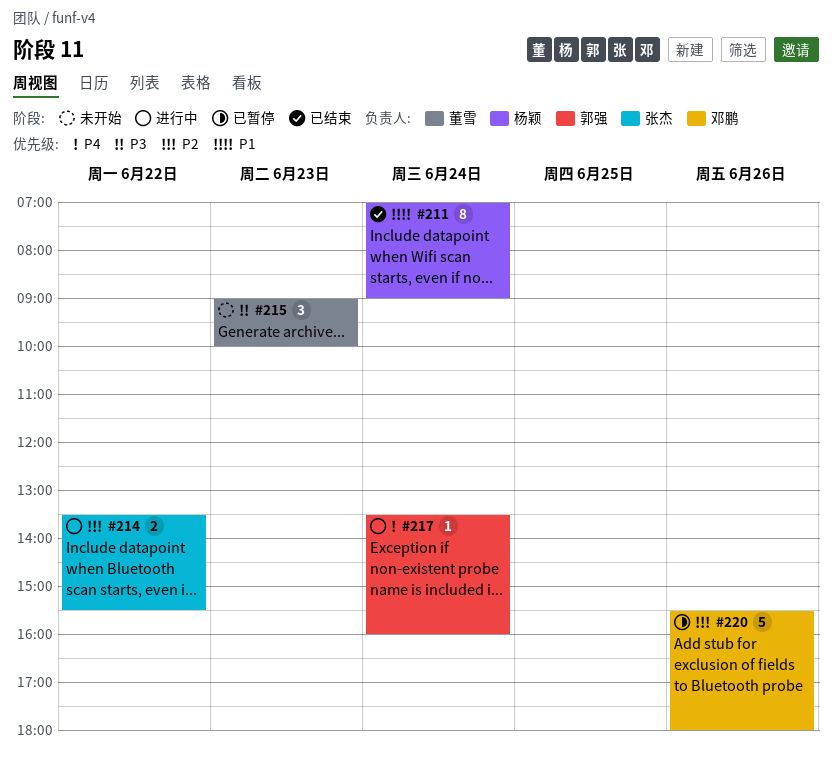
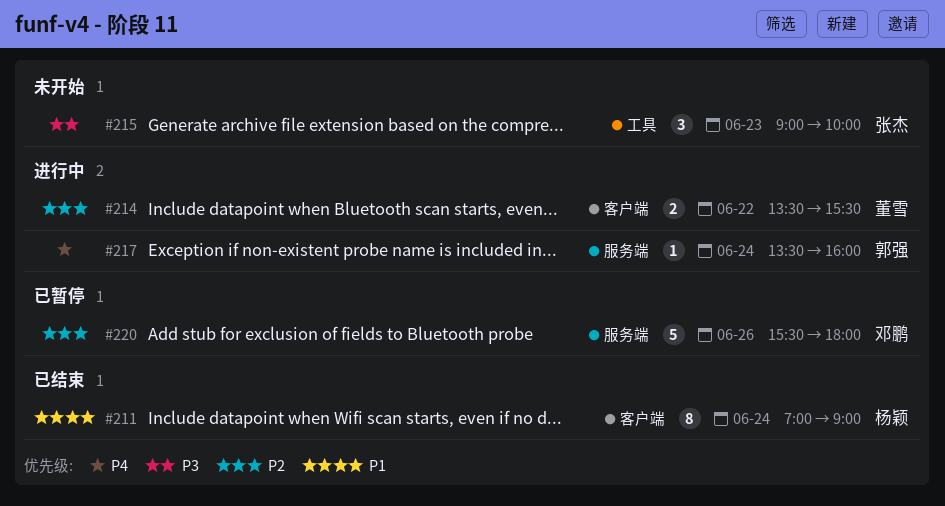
#214, owner: 张杰 -> 董雪
#215, owner: 董雪 -> 张杰

